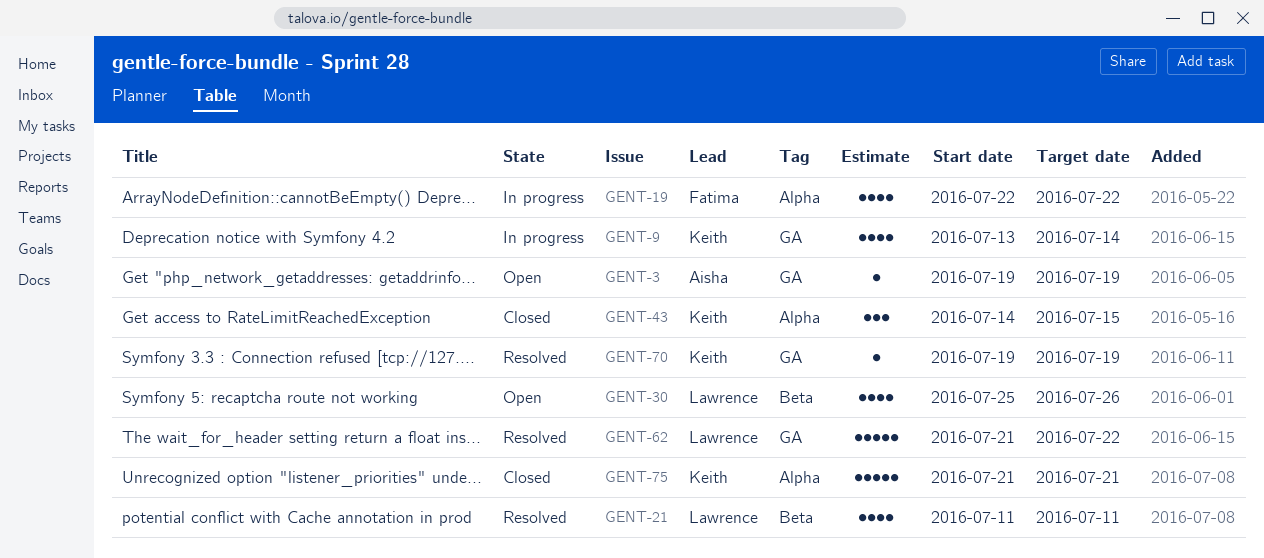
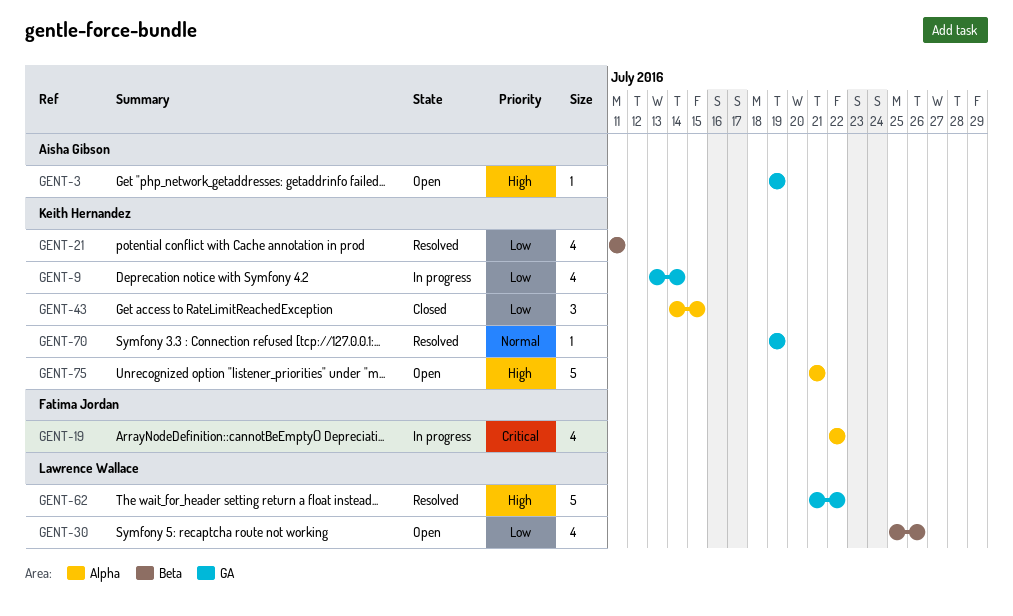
GENT-21, owner: Lawrence Wallace -> Keith Hernandez
GENT-75, status: Closed -> Open

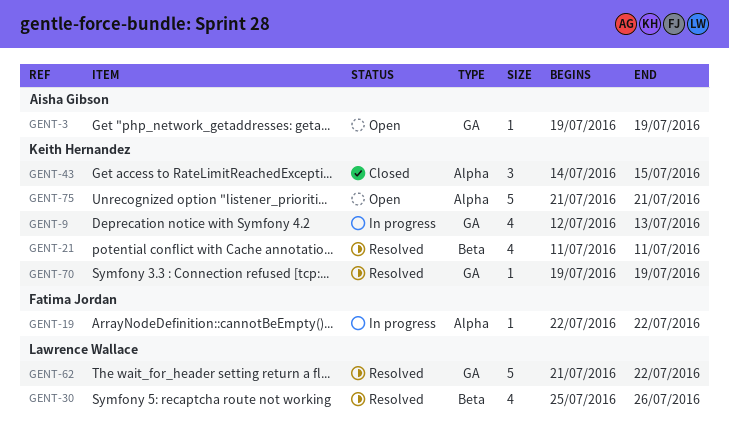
GENT-9, start: Jul 13 -> Jul 12
GENT-9, due: Jul 14 -> Jul 13
GENT-19, estimate: 4 -> 1
GENT-30, status: Open -> Resolved

